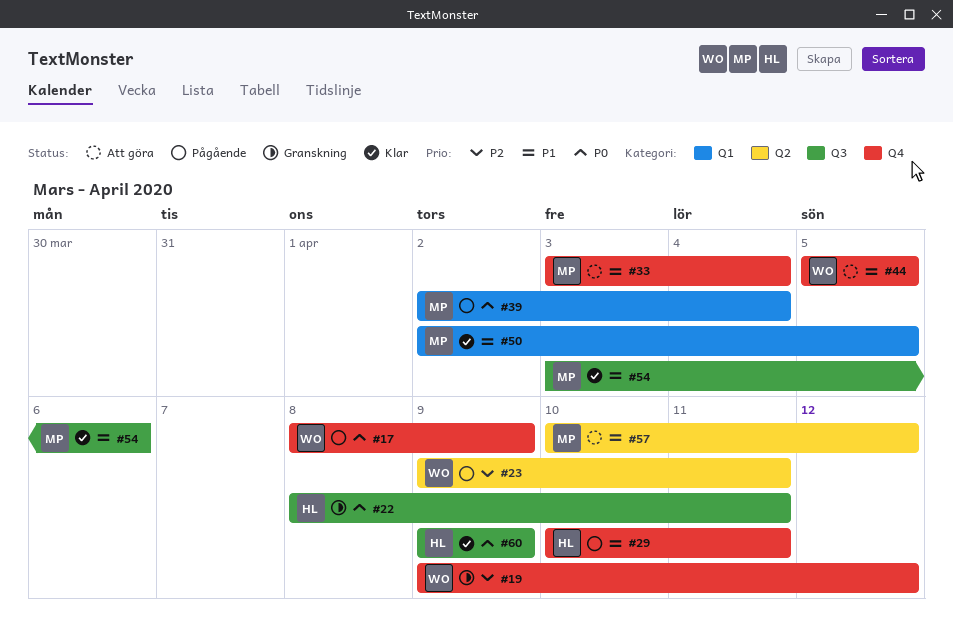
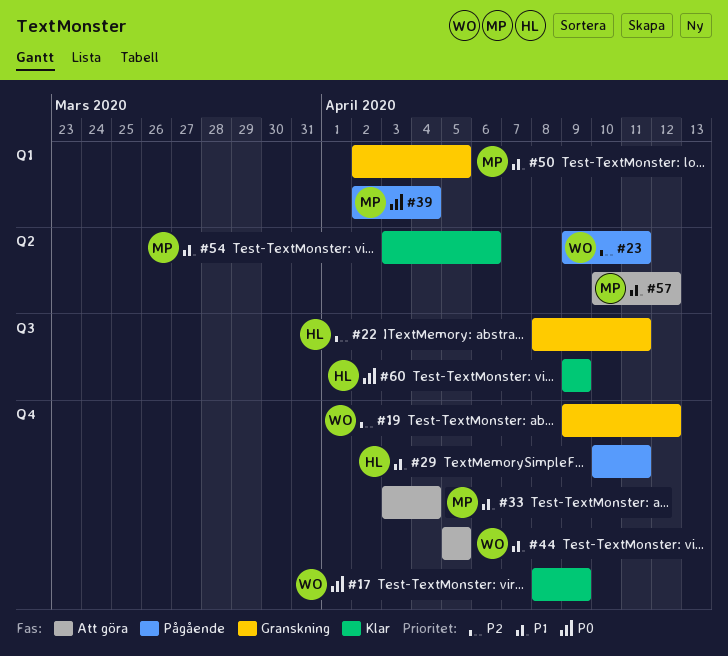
#17, status: Pågående -> Klar
#22, priority: P0 -> P2
#50, status: Klar -> Granskning
#54, label: Q3 -> Q2

